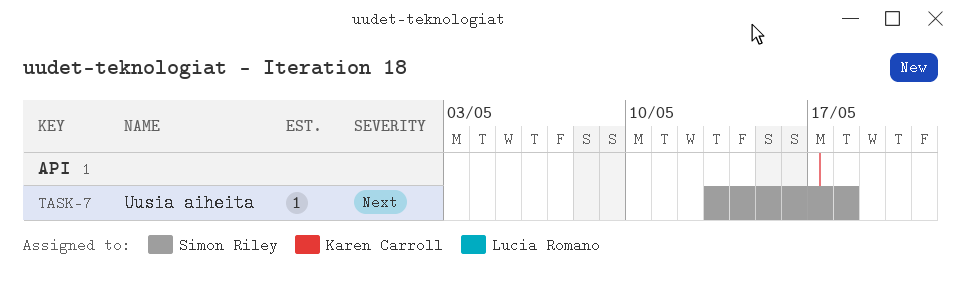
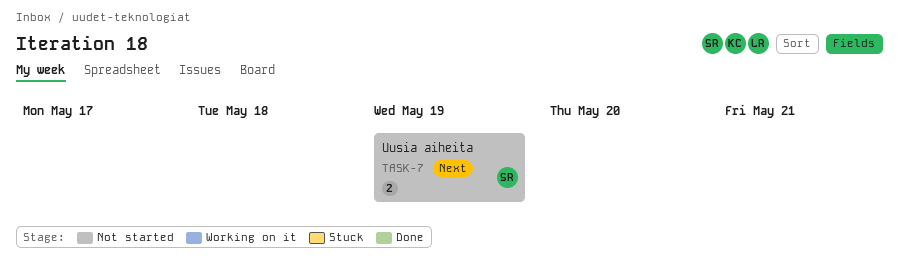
TASK-7, estimate: 1 -> 2
TASK-7, due: May 18 -> May 19

